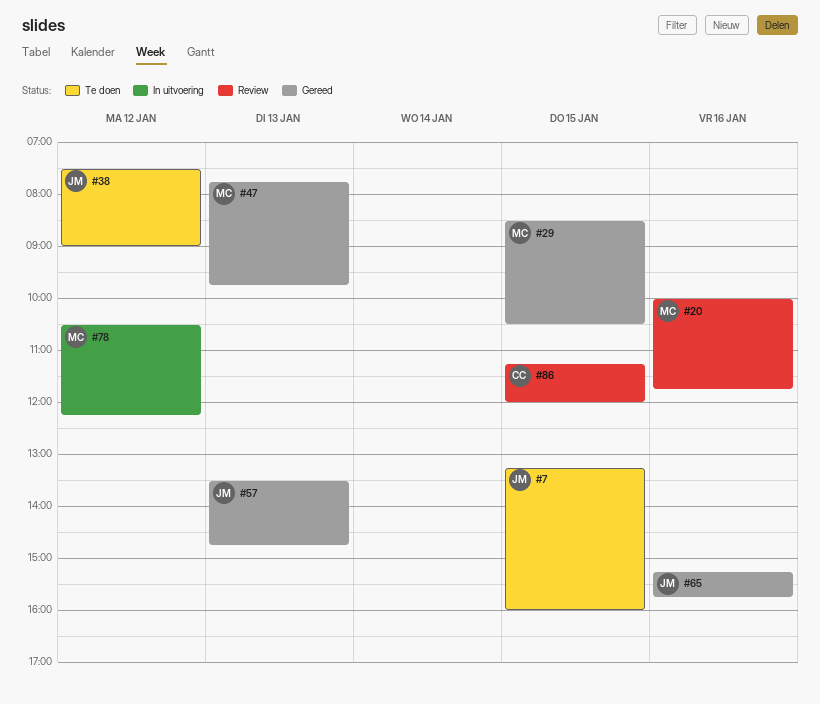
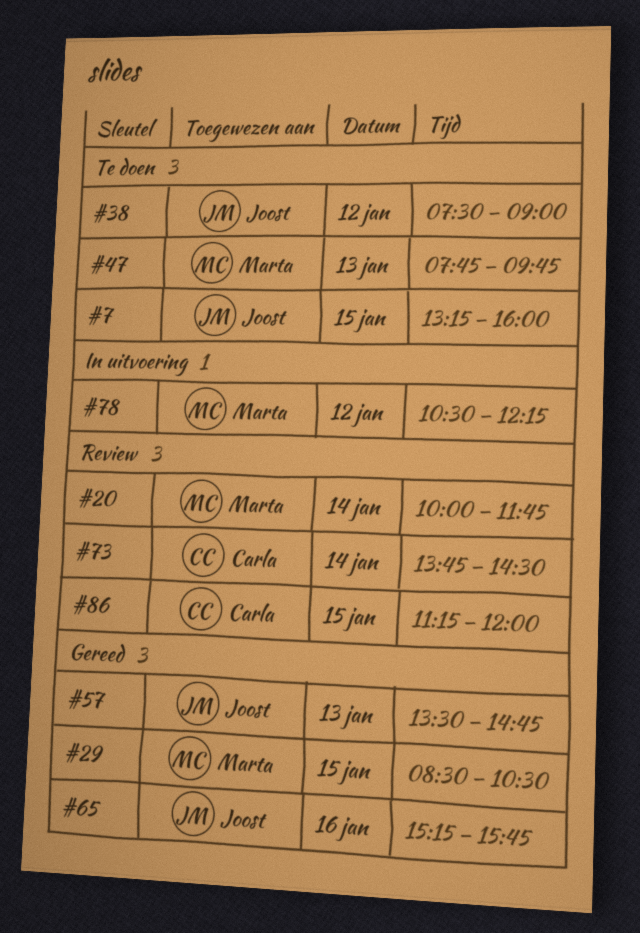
#20, day: Jan 16 -> Jan 14
#47, status: Gereed -> Te doen
#73: none -> present

